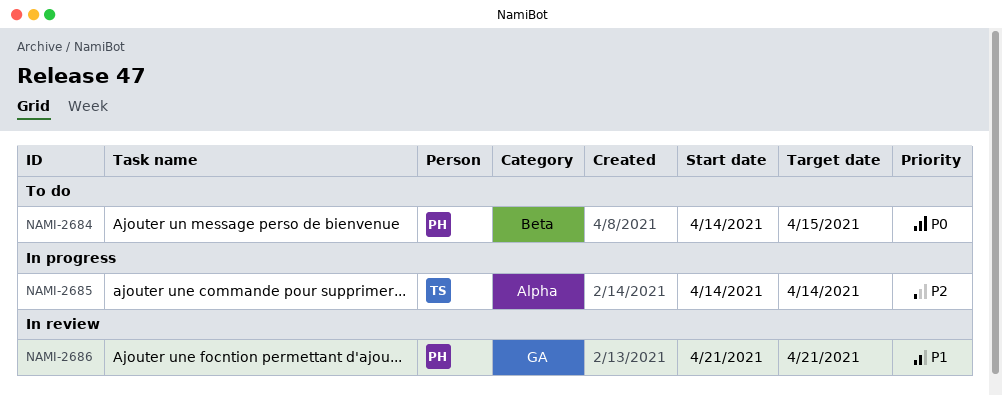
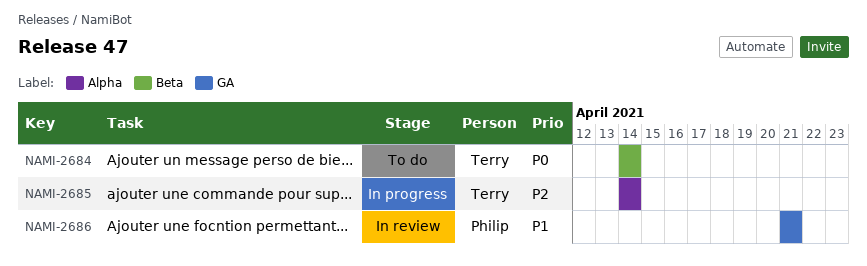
NAMI-2684, owner: Philip -> Terry
NAMI-2684, due: Apr 15 -> Apr 14

